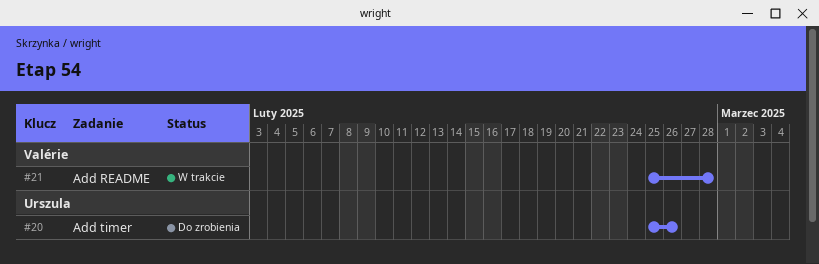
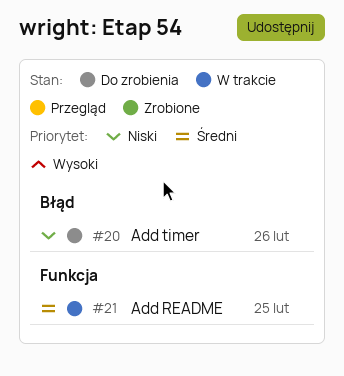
#21, due: Feb 28 -> Feb 25

